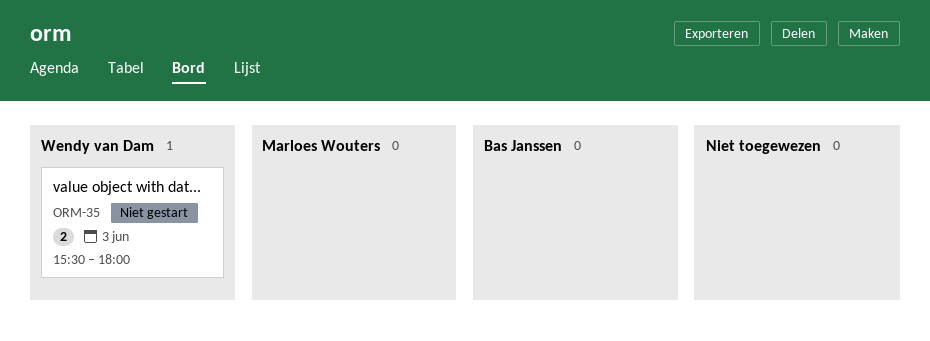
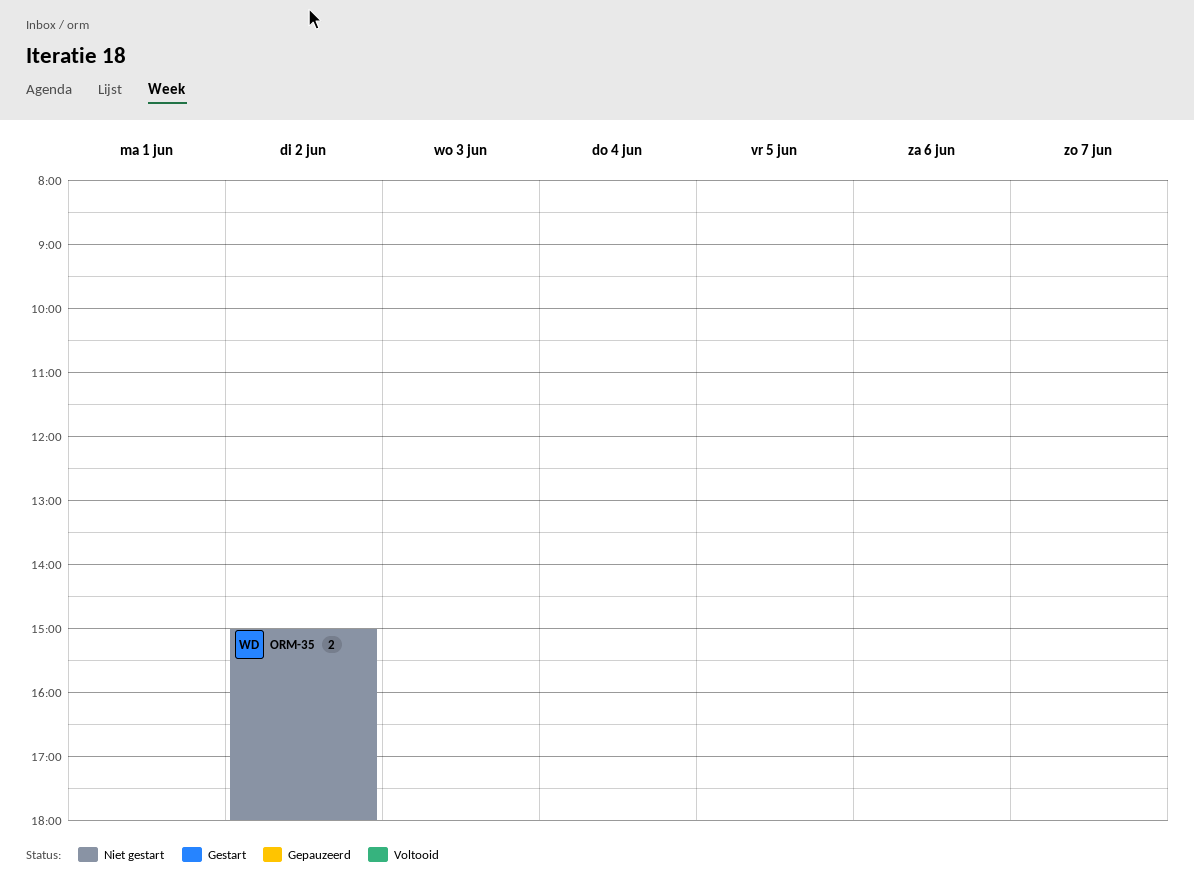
ORM-35, day: Jun 3 -> Jun 2
ORM-35, begins: 15:30 -> 15:00

